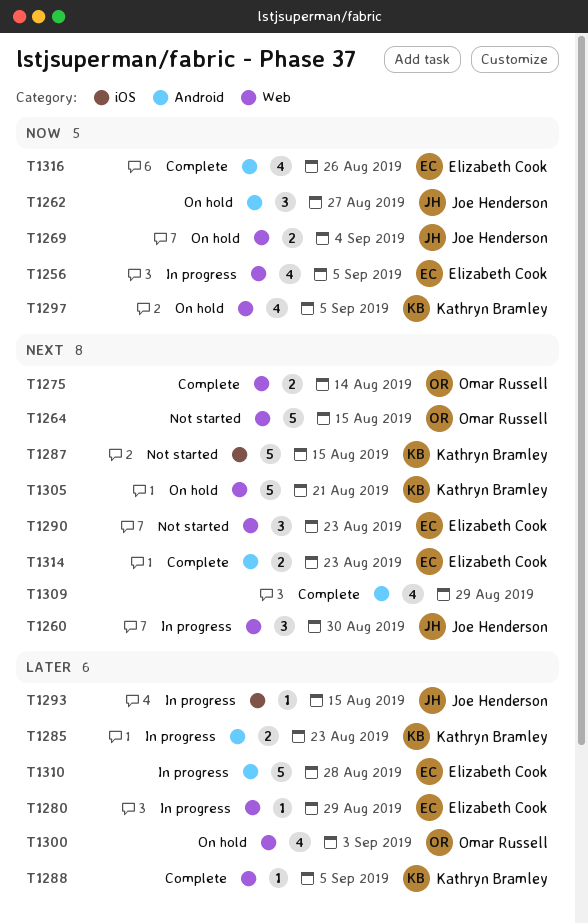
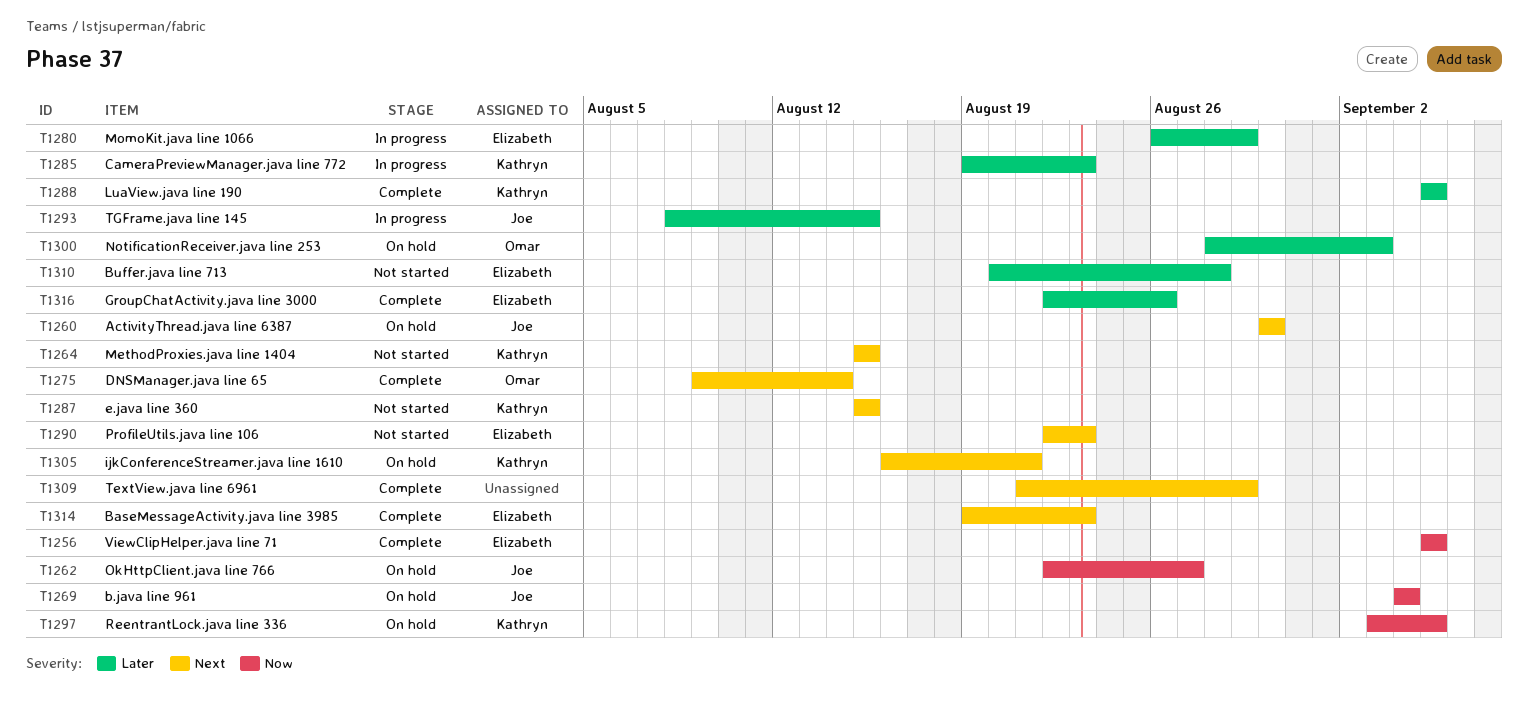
T1256, status: In progress -> Complete
T1260, status: In progress -> On hold
T1264, owner: Omar Russell -> Kathryn Bramley
T1310, status: In progress -> Not started
T1316, priority: Now -> Later

